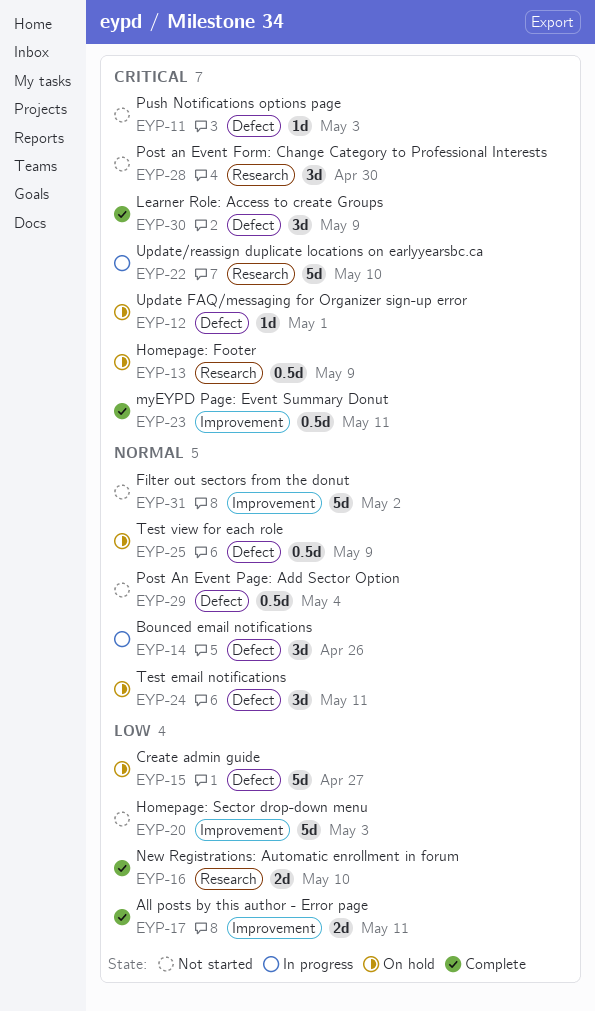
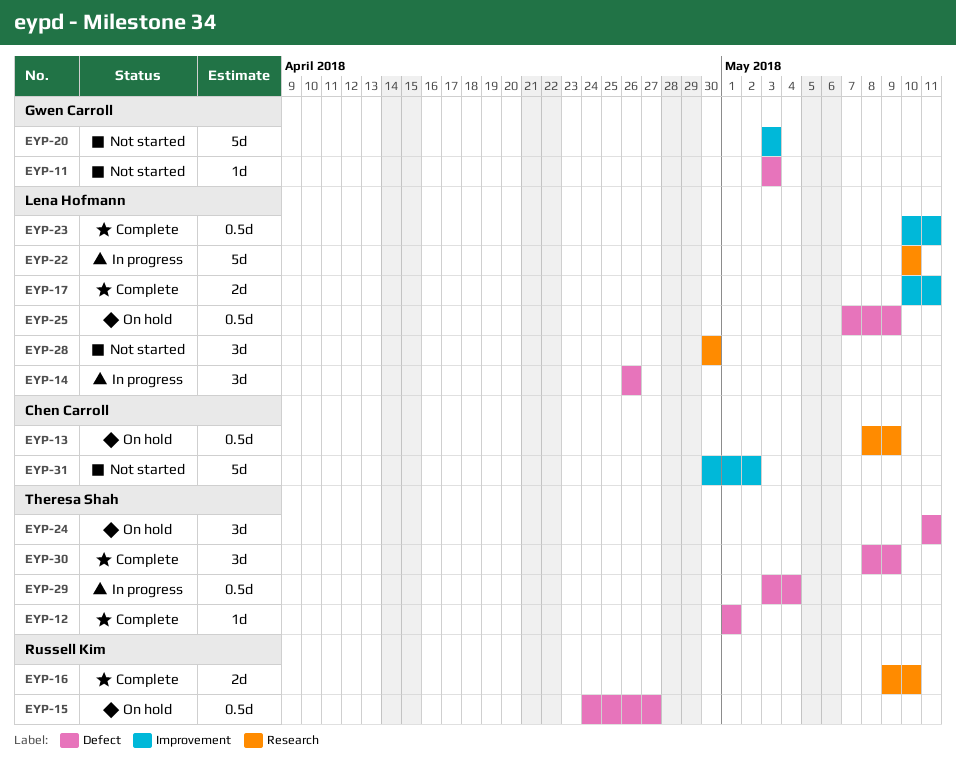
EYP-12, status: On hold -> Complete
EYP-15, estimate: 5d -> 0.5d
EYP-29, status: Not started -> In progress

